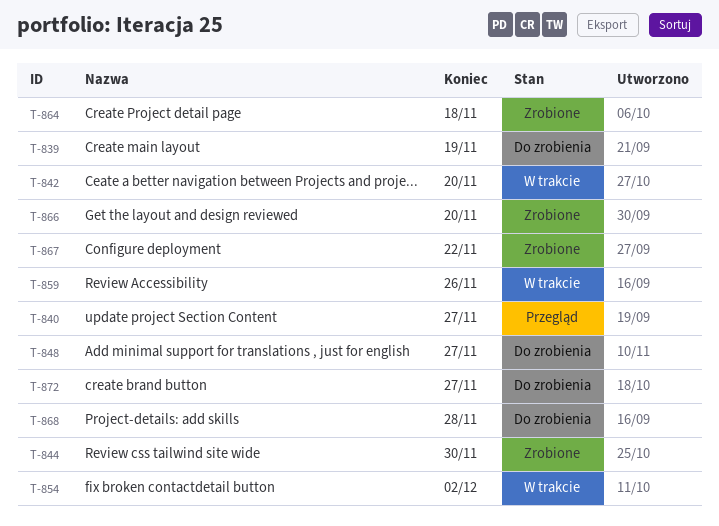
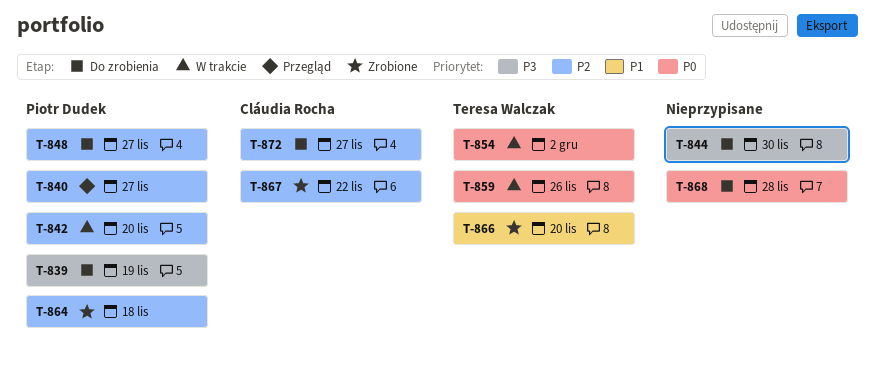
T-844, status: Zrobione -> Do zrobienia

